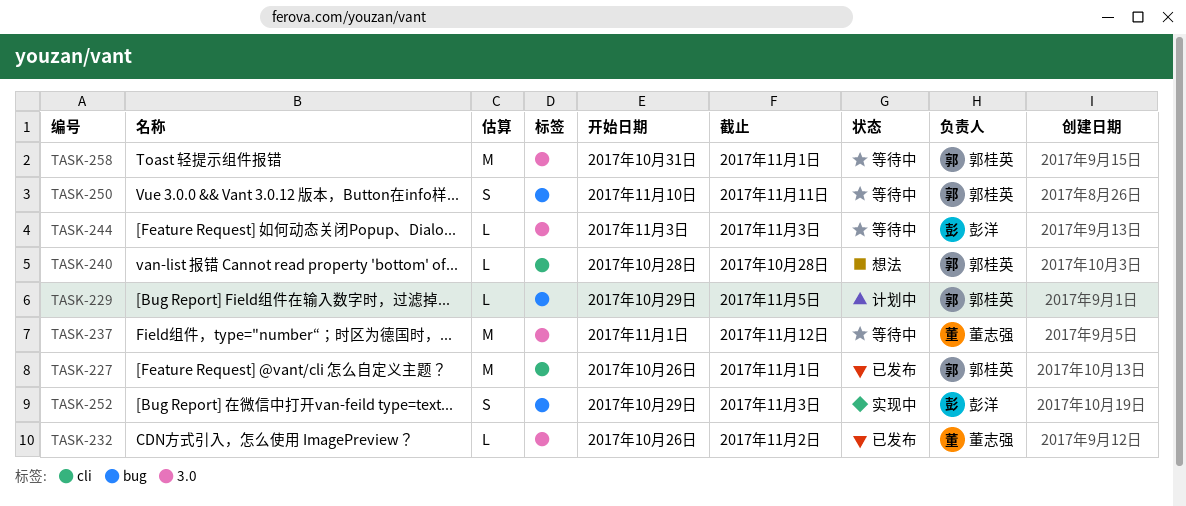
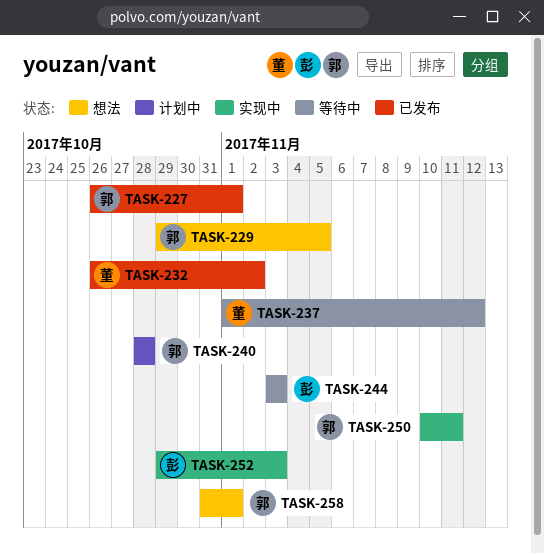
TASK-229, status: 计划中 -> 想法
TASK-240, status: 想法 -> 计划中
TASK-250, status: 等待中 -> 实现中
TASK-258, status: 等待中 -> 想法

